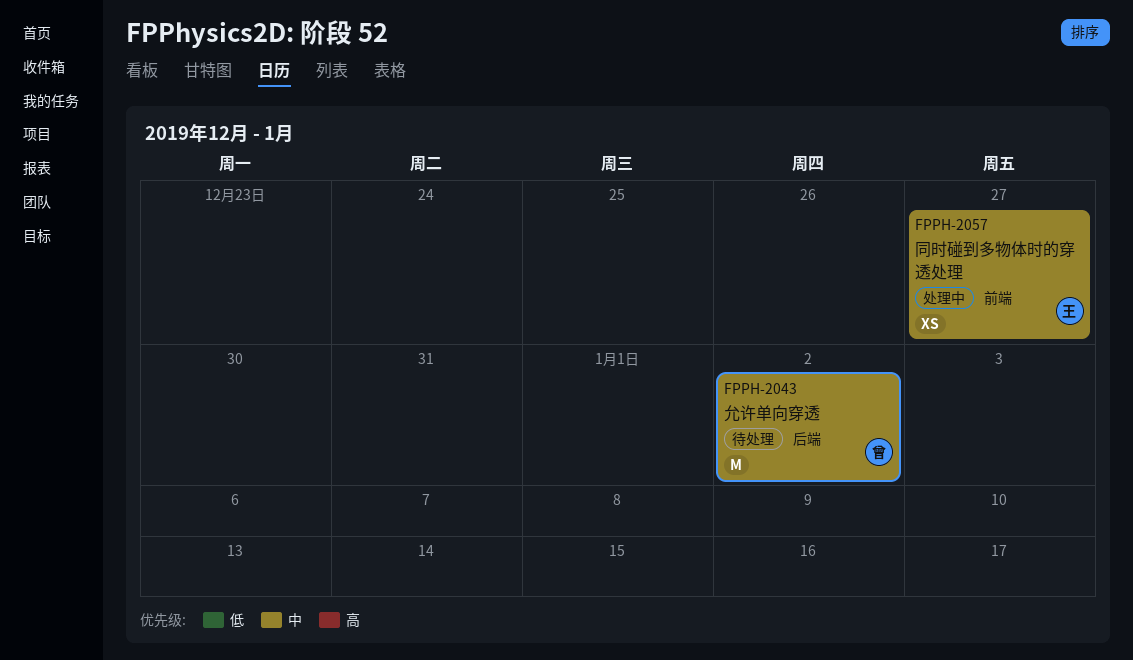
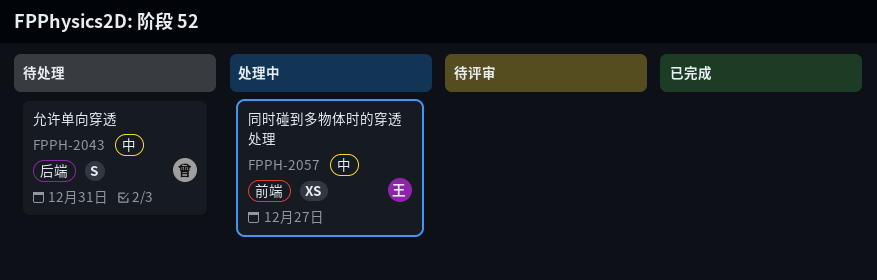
FPPH-2043, estimate: M -> S
FPPH-2043, due: Jan 2 -> Dec 31

